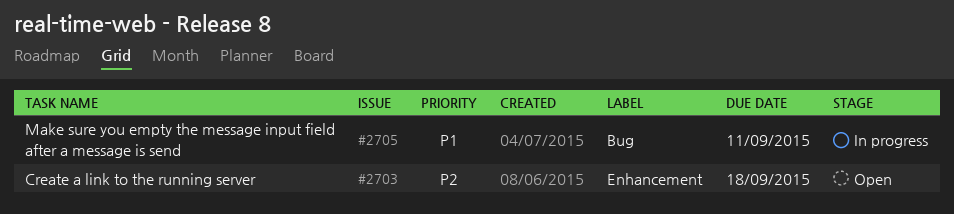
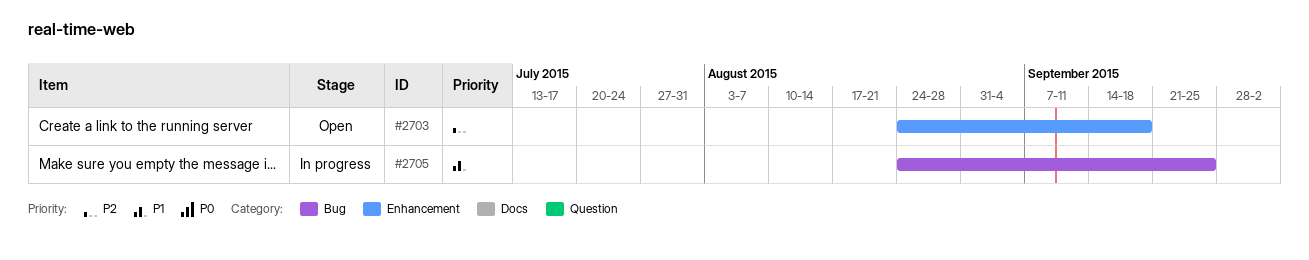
#2705, due: Sep 11 -> Sep 25

